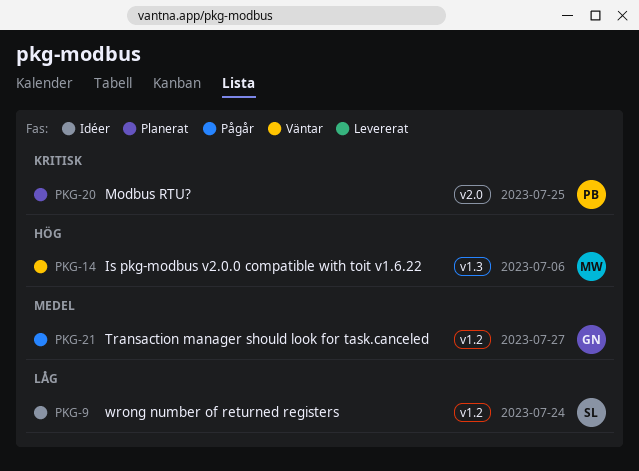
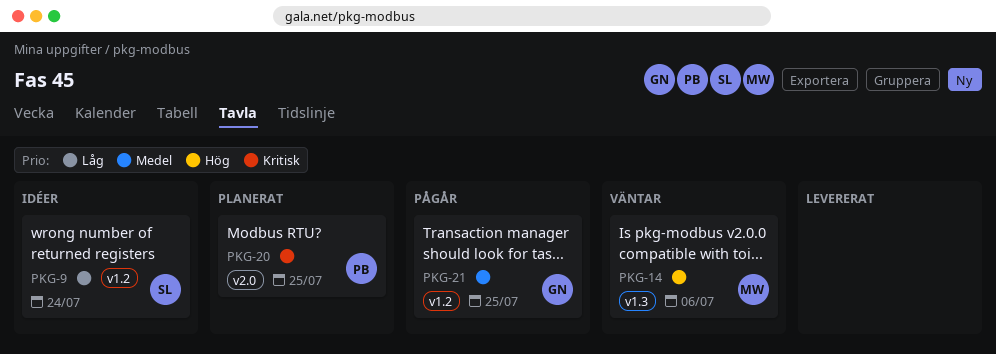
PKG-21, due: Jul 27 -> Jul 25

